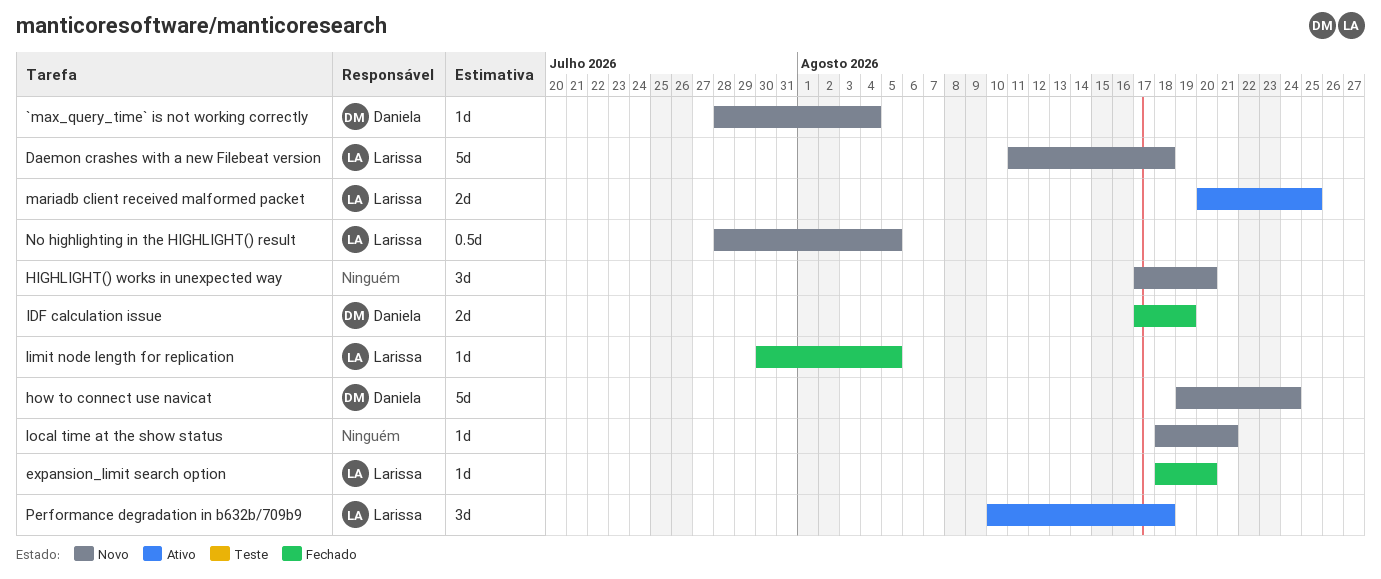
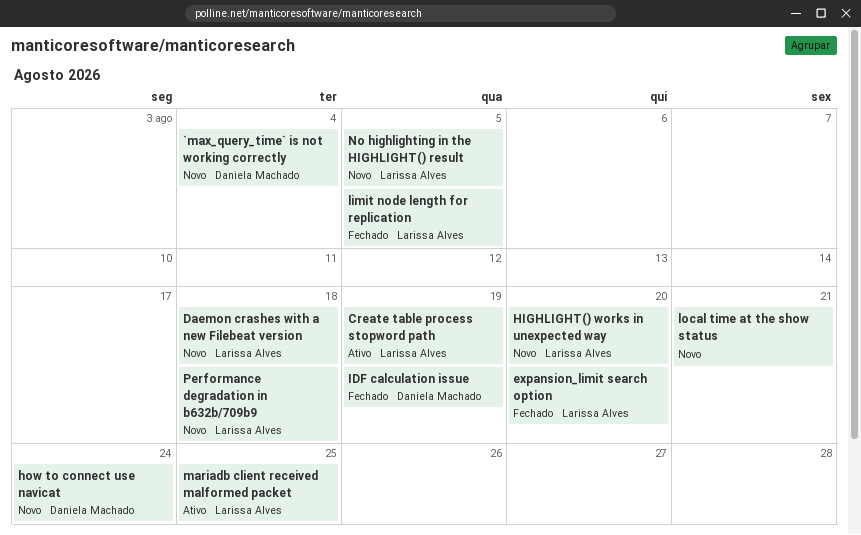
Create table process stopword path: none -> present
HIGHLIGHT() works in unexpected way, owner: none -> Larissa Alves
Performance degradation in b632b/709b9, status: Ativo -> Novo

